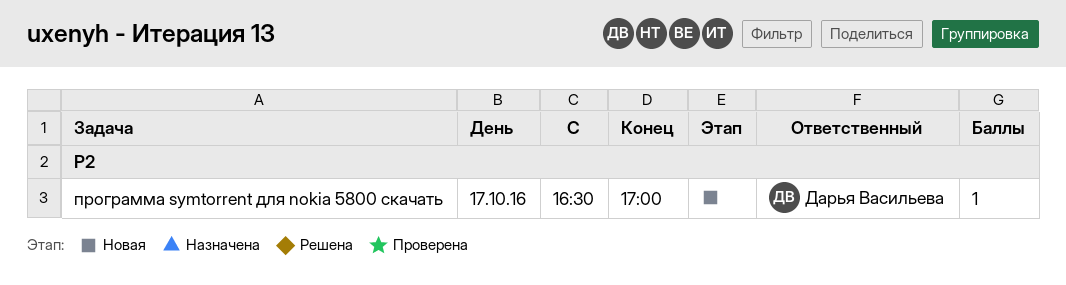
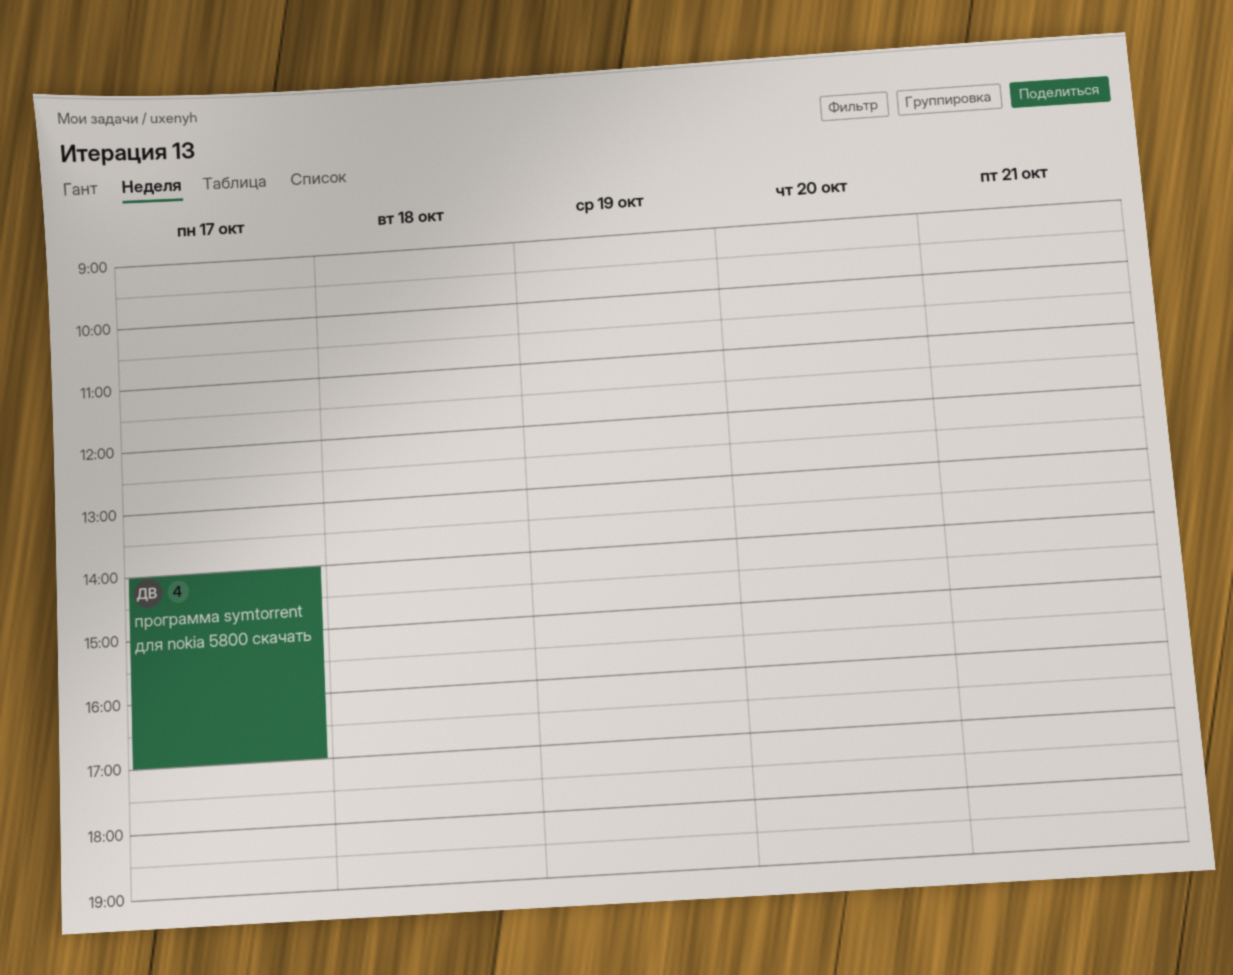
программа symtorrent для nokia 5800 скачать, estimate: 1 -> 4
программа symtorrent для nokia 5800 скачать, begins: 16:30 -> 14:00

